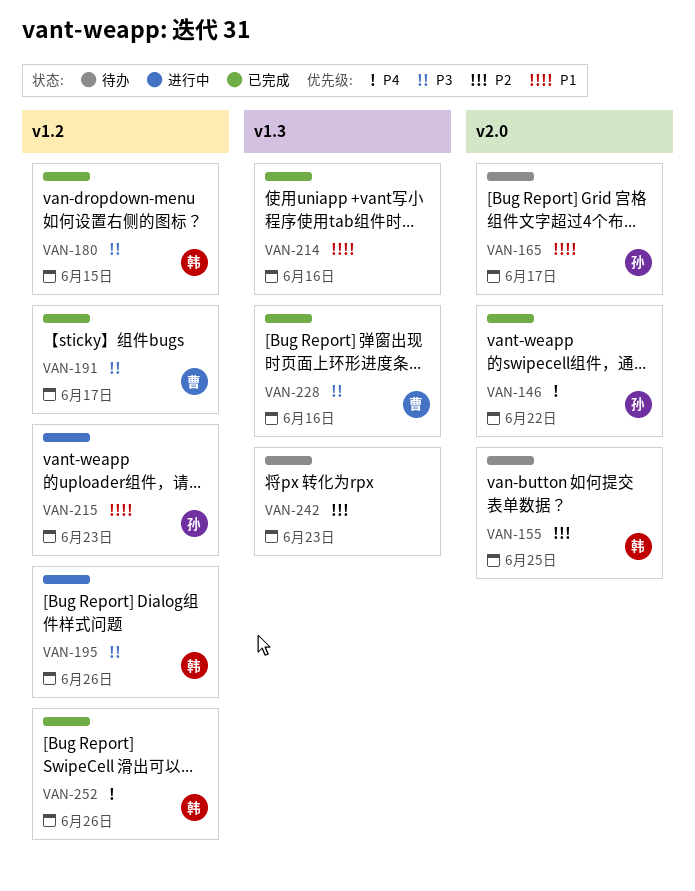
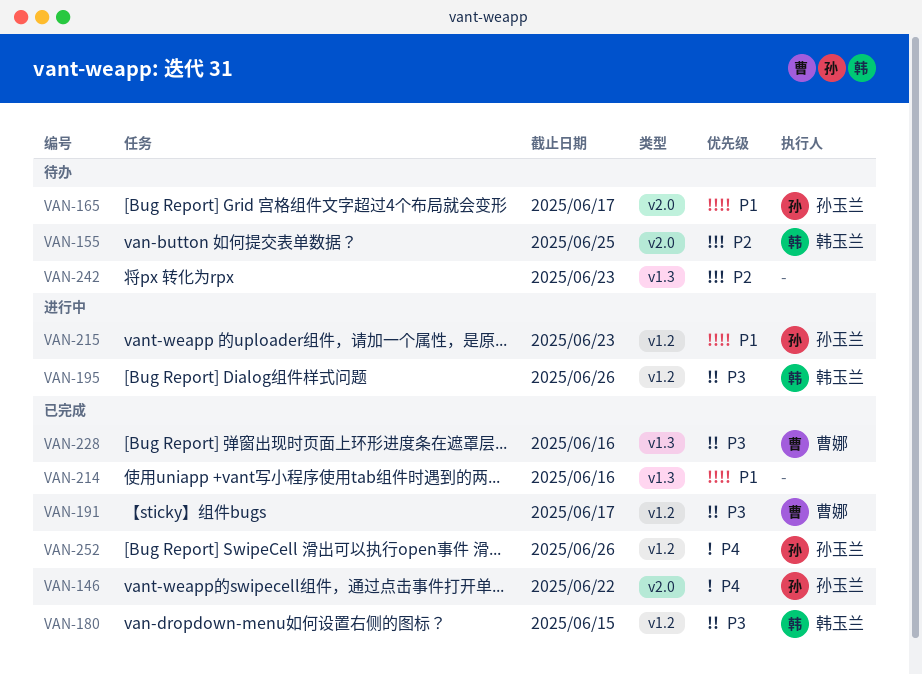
VAN-252, owner: 韩玉兰 -> 孙玉兰

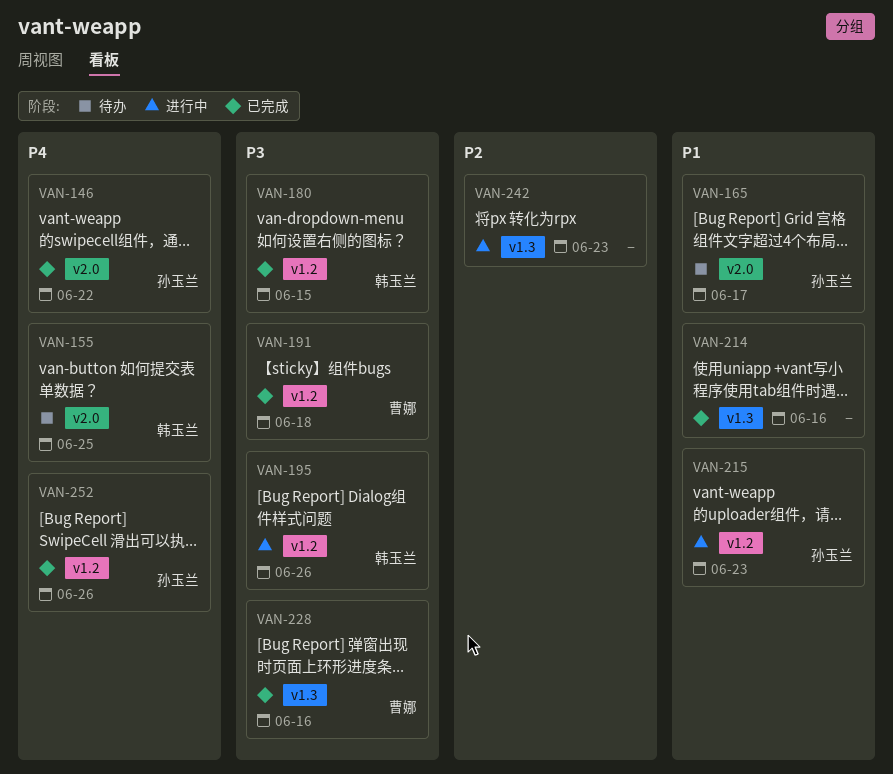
VAN-155, priority: P2 -> P4
VAN-191, due: Jun 17 -> Jun 18
VAN-242, status: 待办 -> 进行中

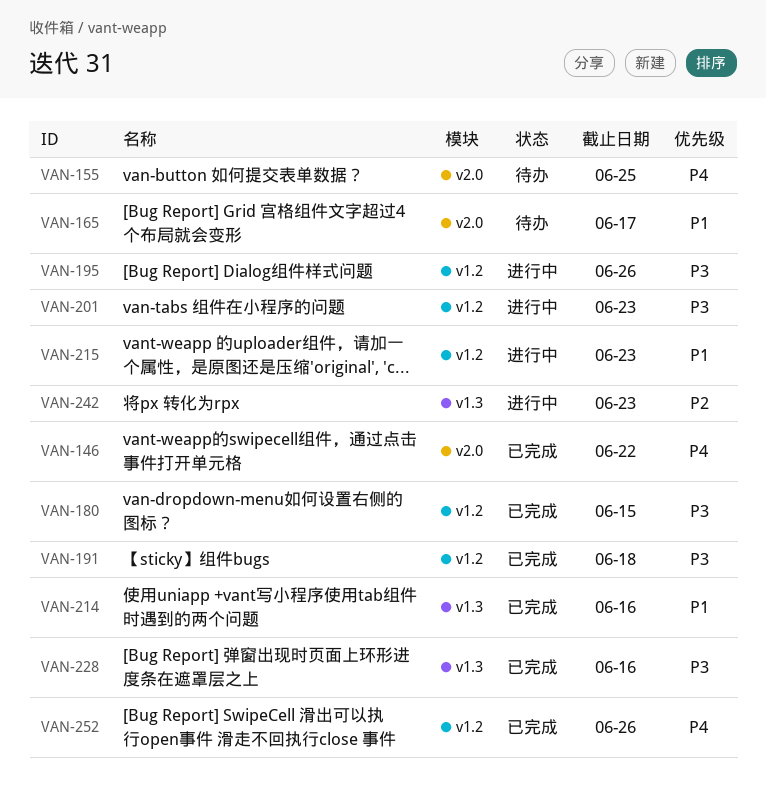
VAN-201: none -> present

